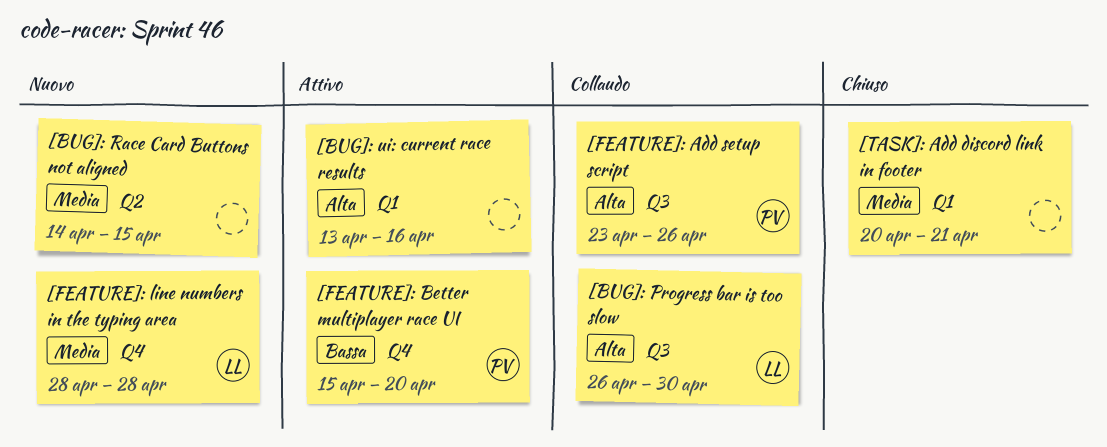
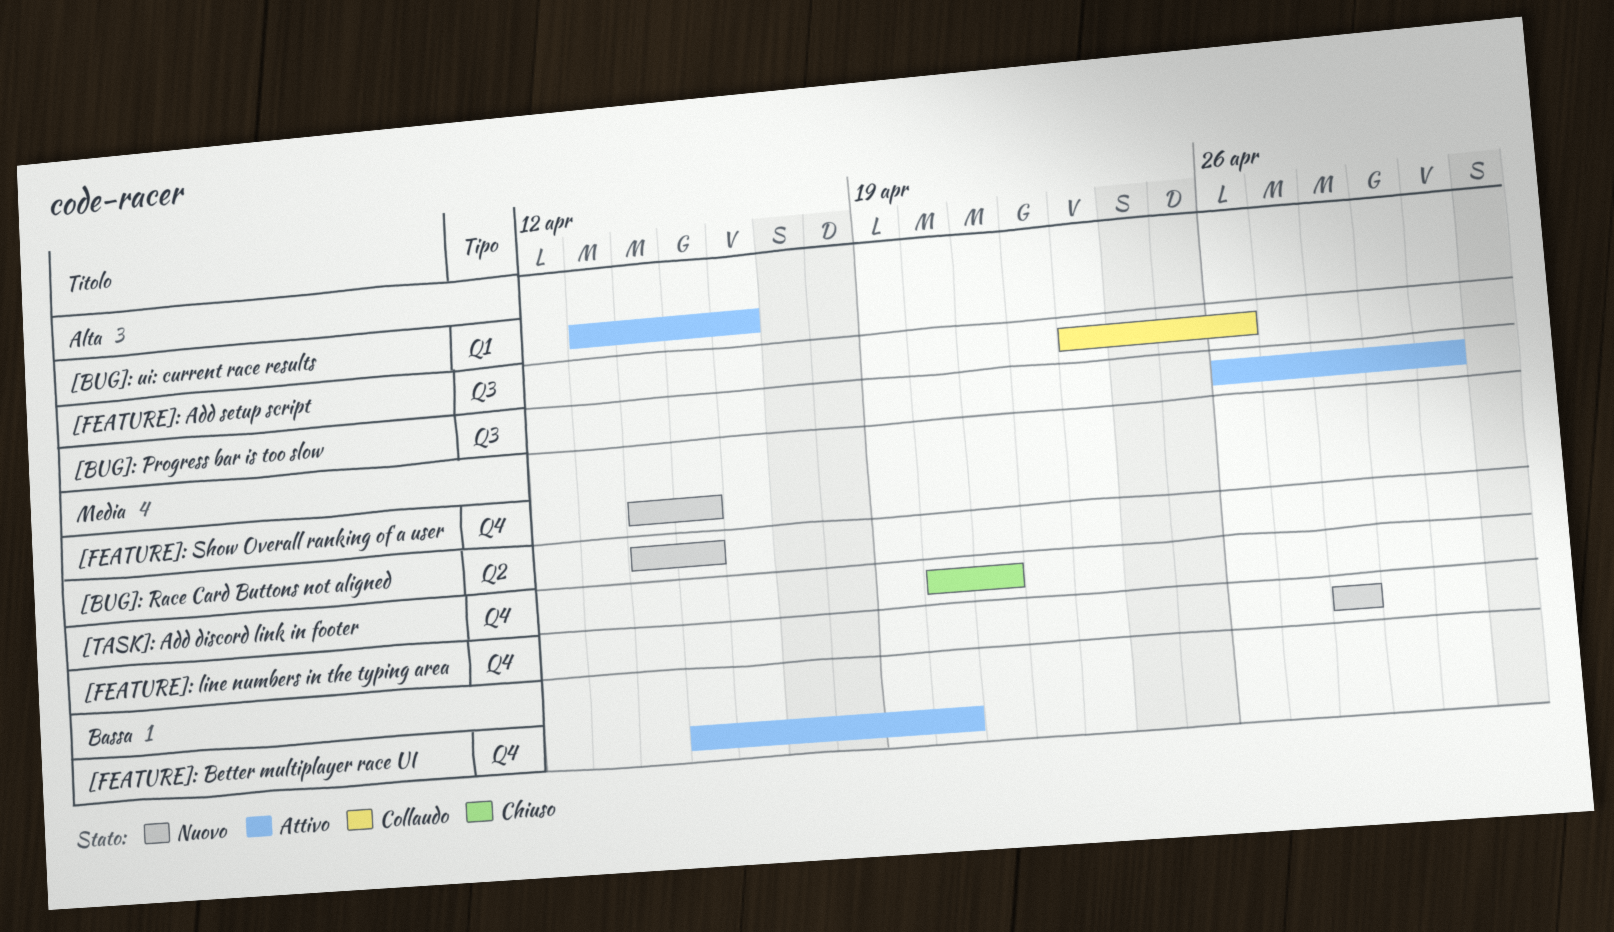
[BUG]: Progress bar is too slow, status: Collaudo -> Attivo
[FEATURE]: Show Overall ranking of a user: none -> present
[TASK]: Add discord link in footer, label: Q1 -> Q4

